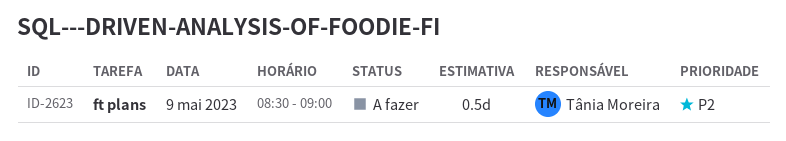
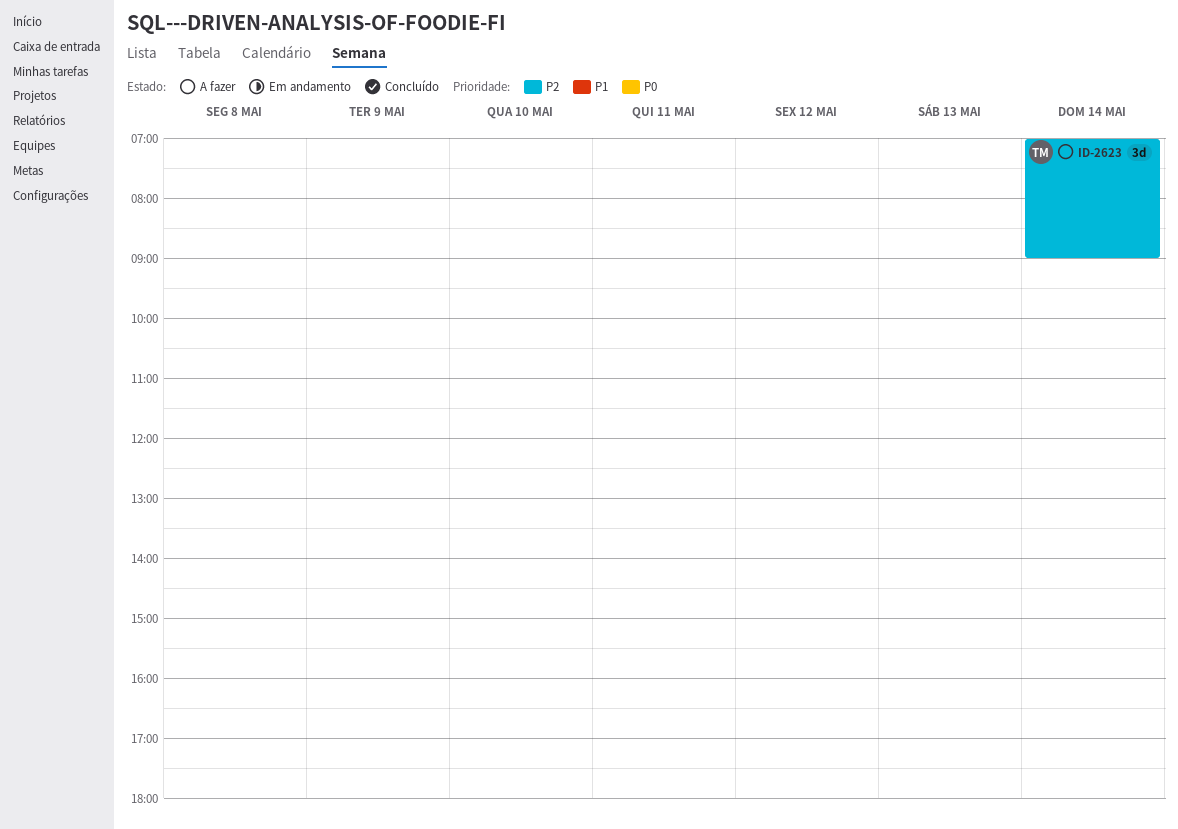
ID-2623, estimate: 0.5d -> 3d
ID-2623, day: May 9 -> May 14
ID-2623, begins: 08:30 -> 07:00

